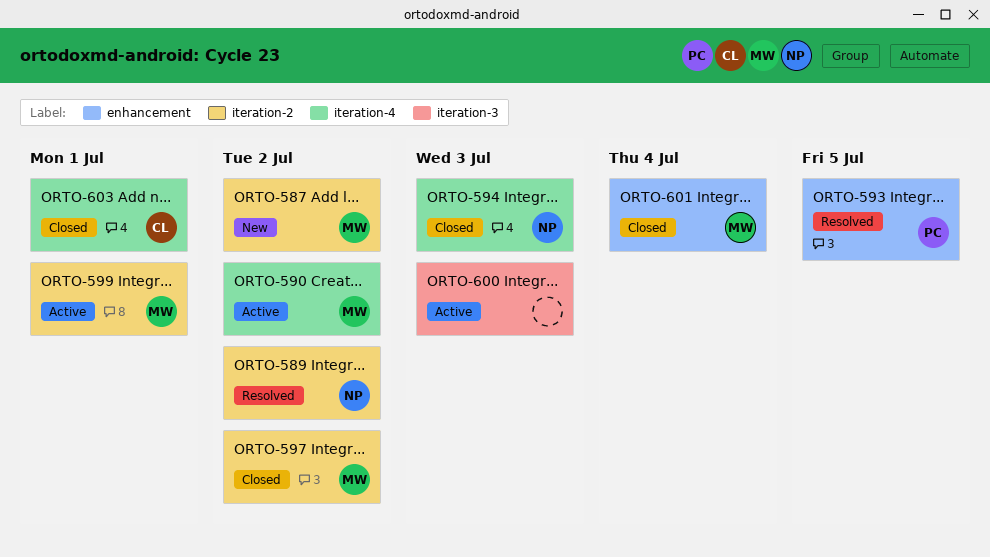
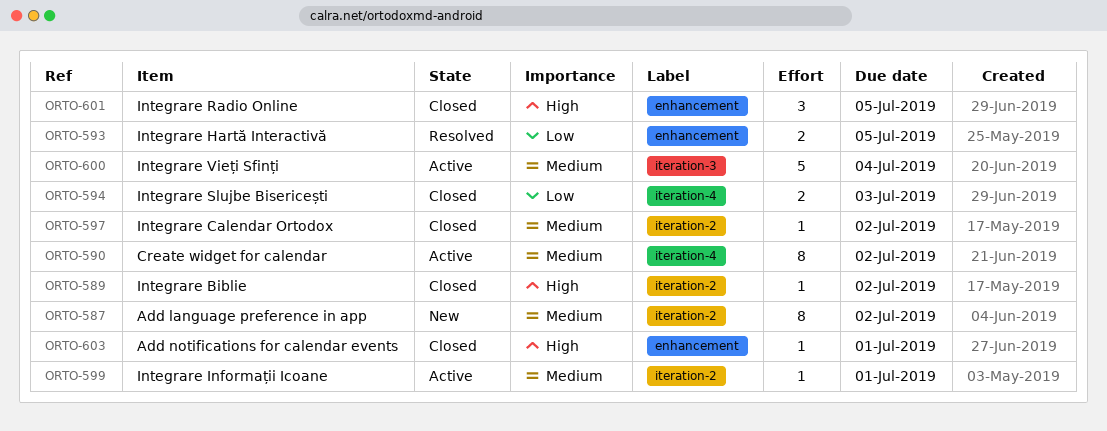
ORTO-589, status: Resolved -> Closed
ORTO-600, due: Jul 3 -> Jul 4
ORTO-601, due: Jul 4 -> Jul 5
ORTO-603, label: iteration-4 -> enhancement

